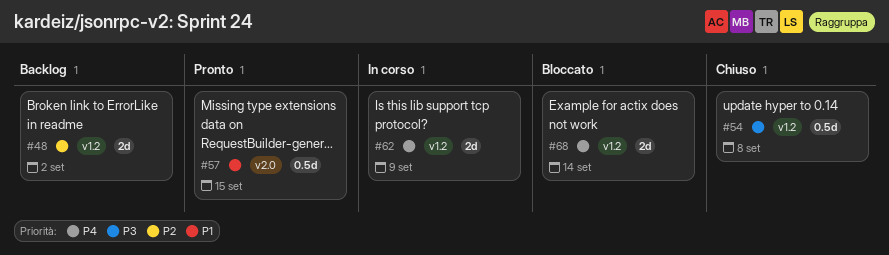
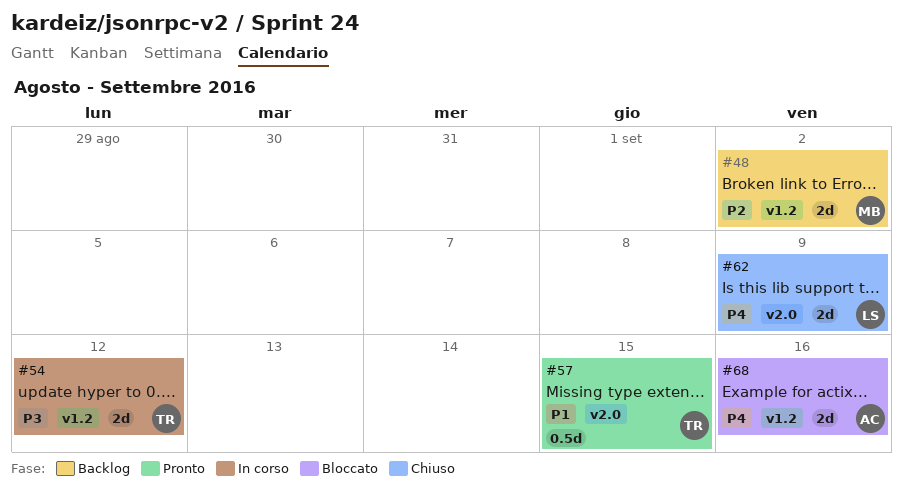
#54, status: Chiuso -> In corso
#54, estimate: 0.5d -> 2d
#54, due: Sep 8 -> Sep 12
#62, status: In corso -> Chiuso
#62, label: v1.2 -> v2.0
#68, due: Sep 14 -> Sep 16

